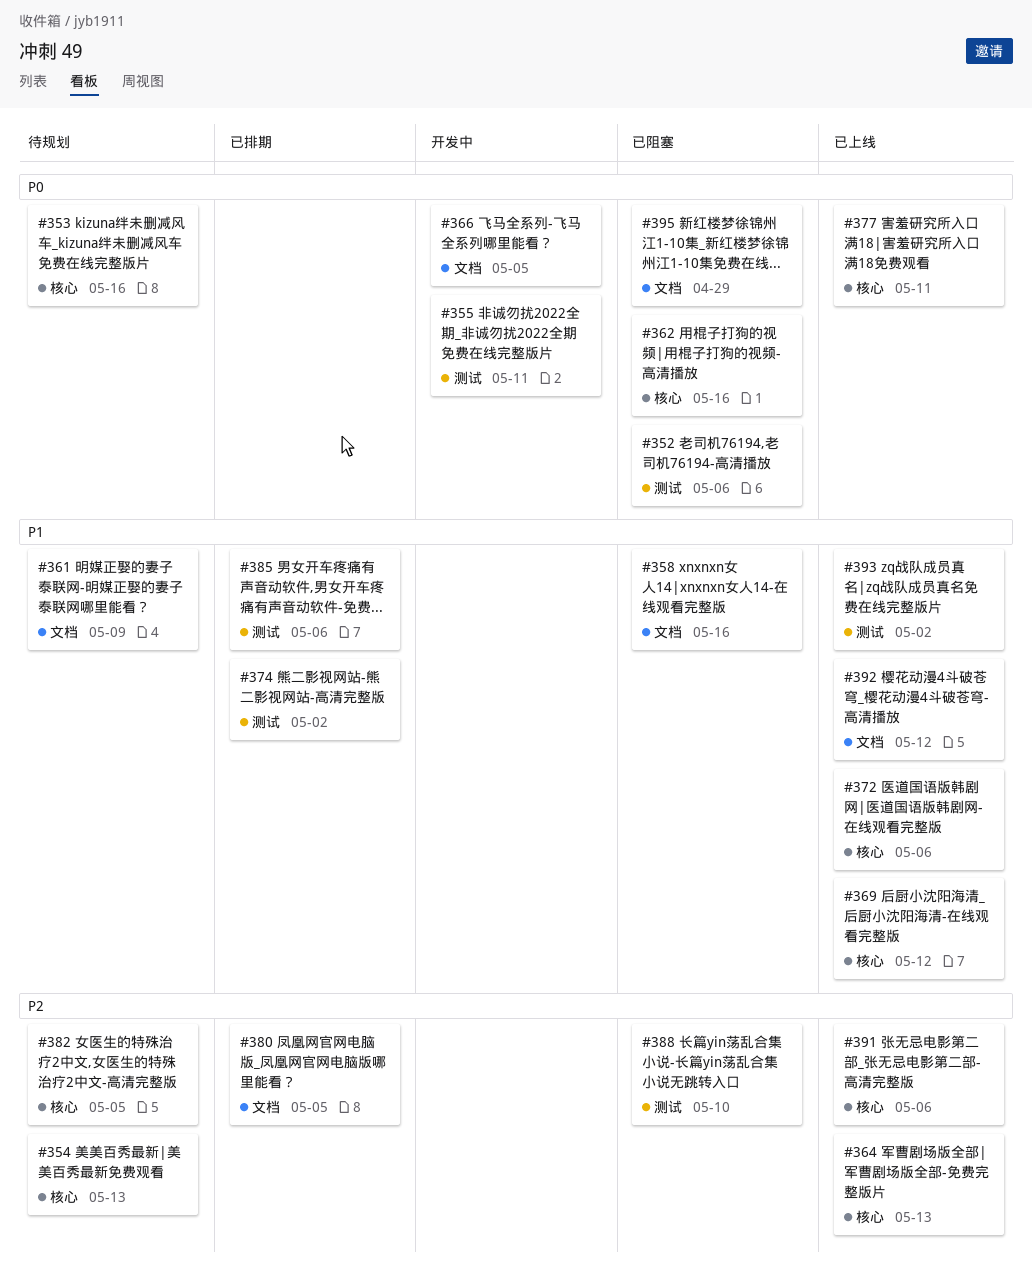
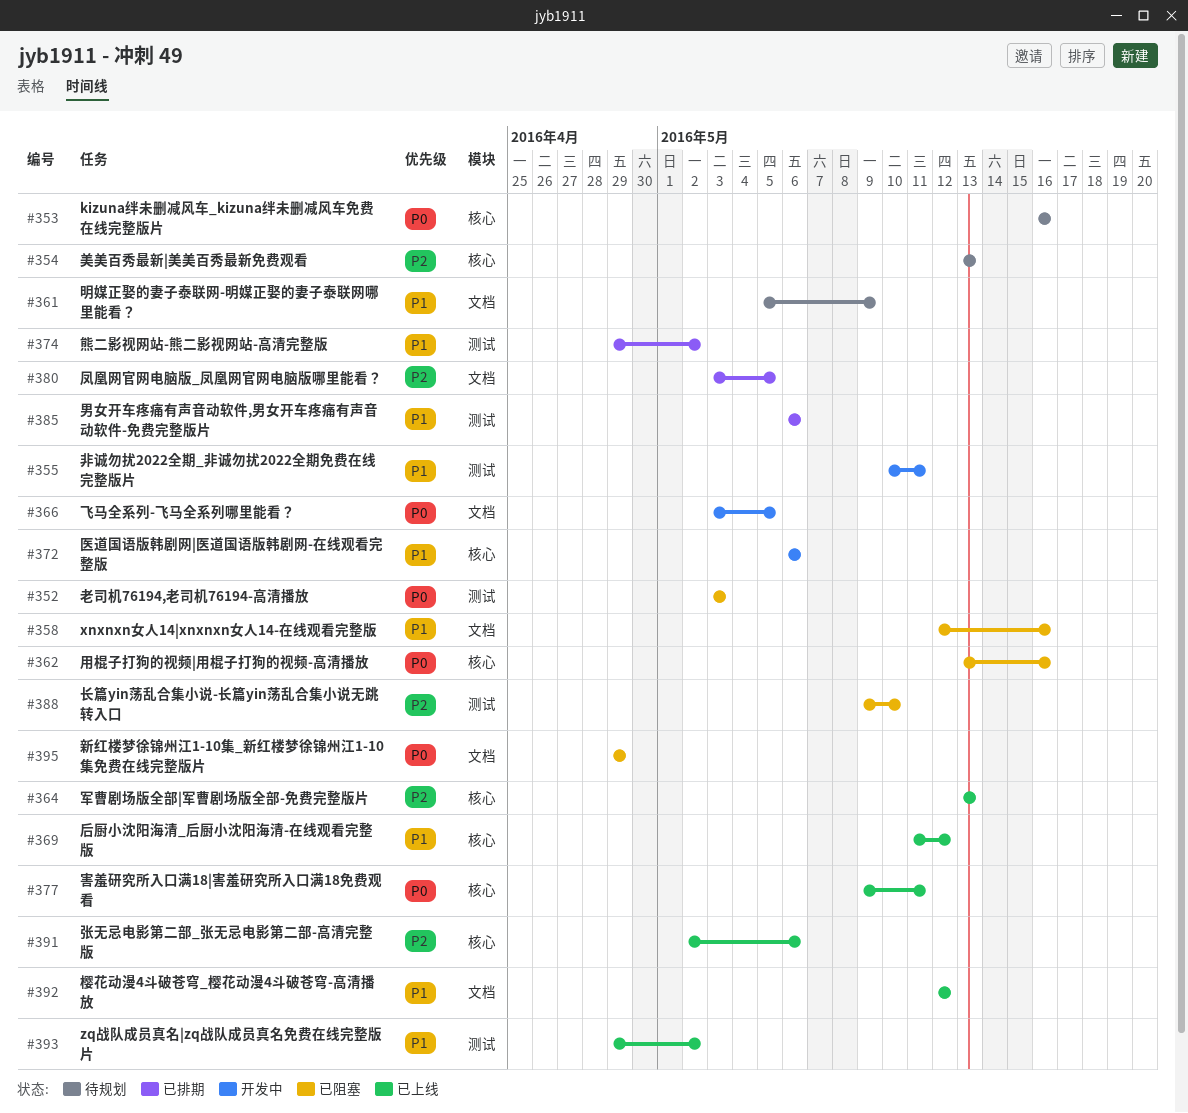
#352, due: May 6 -> May 3
#355, priority: P0 -> P1
#372, status: 已上线 -> 开发中
#382: present -> none

